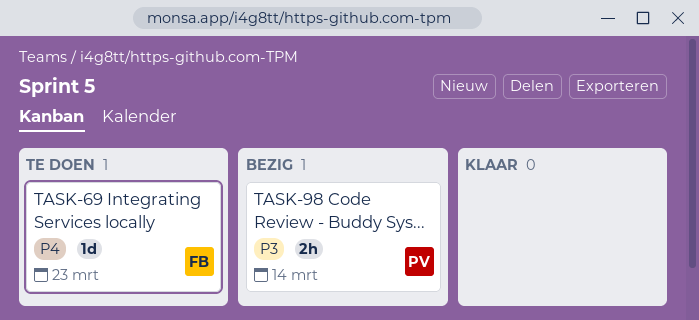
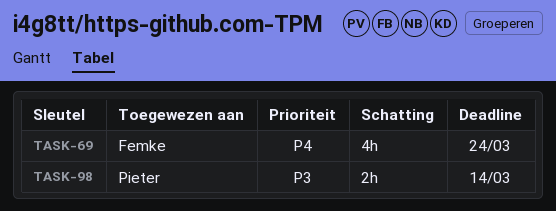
TASK-69, estimate: 1d -> 4h
TASK-69, due: Mar 23 -> Mar 24

